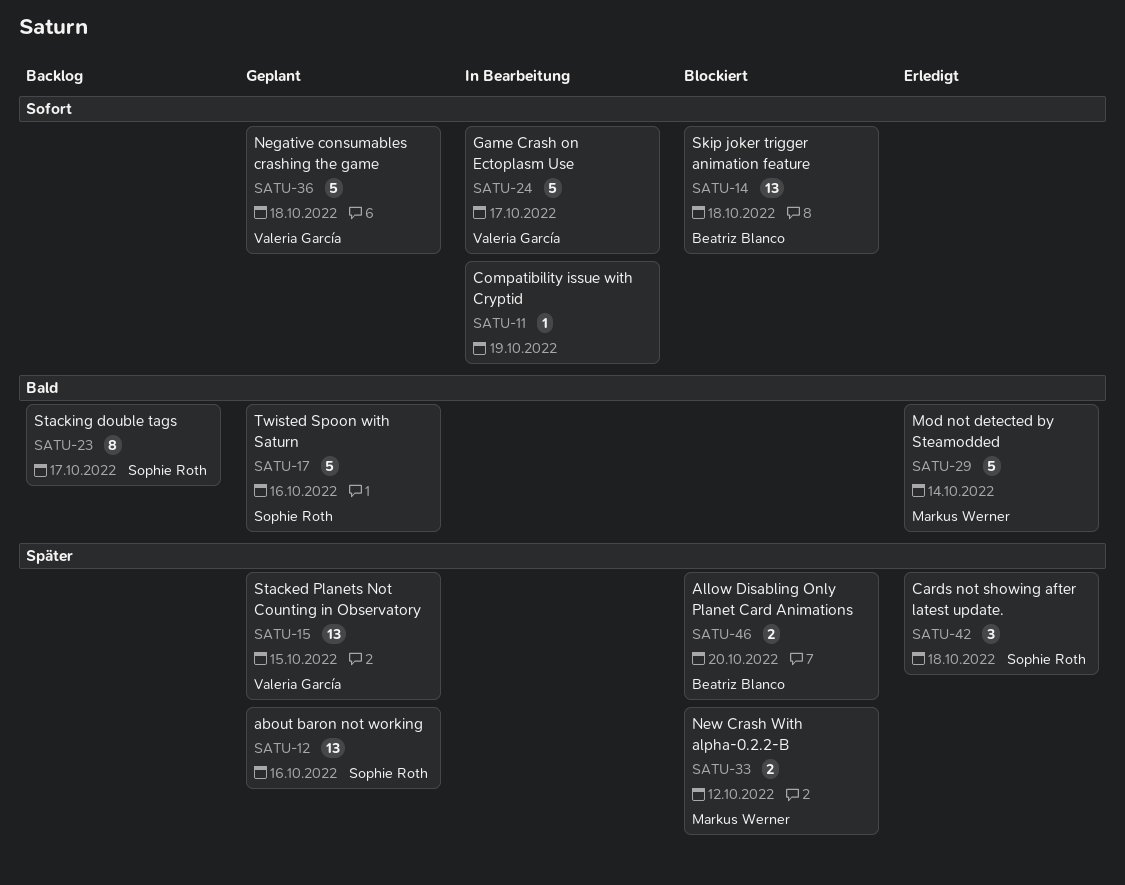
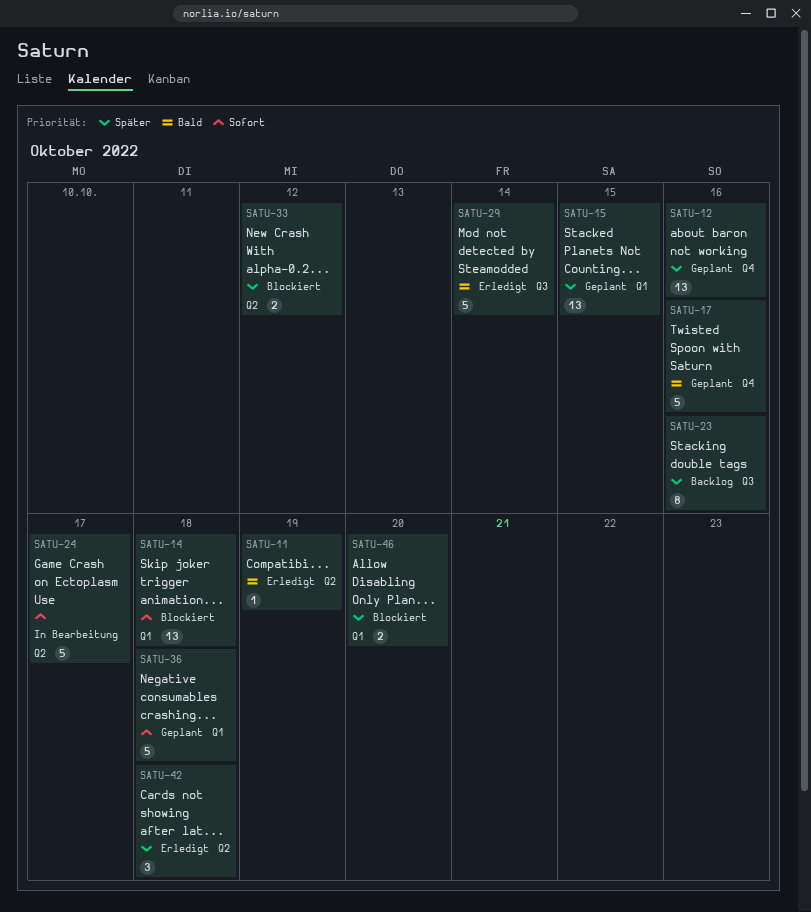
SATU-11, status: In Bearbeitung -> Erledigt
SATU-11, priority: Sofort -> Bald
SATU-23, priority: Bald -> Später
SATU-23, due: Oct 17 -> Oct 16

